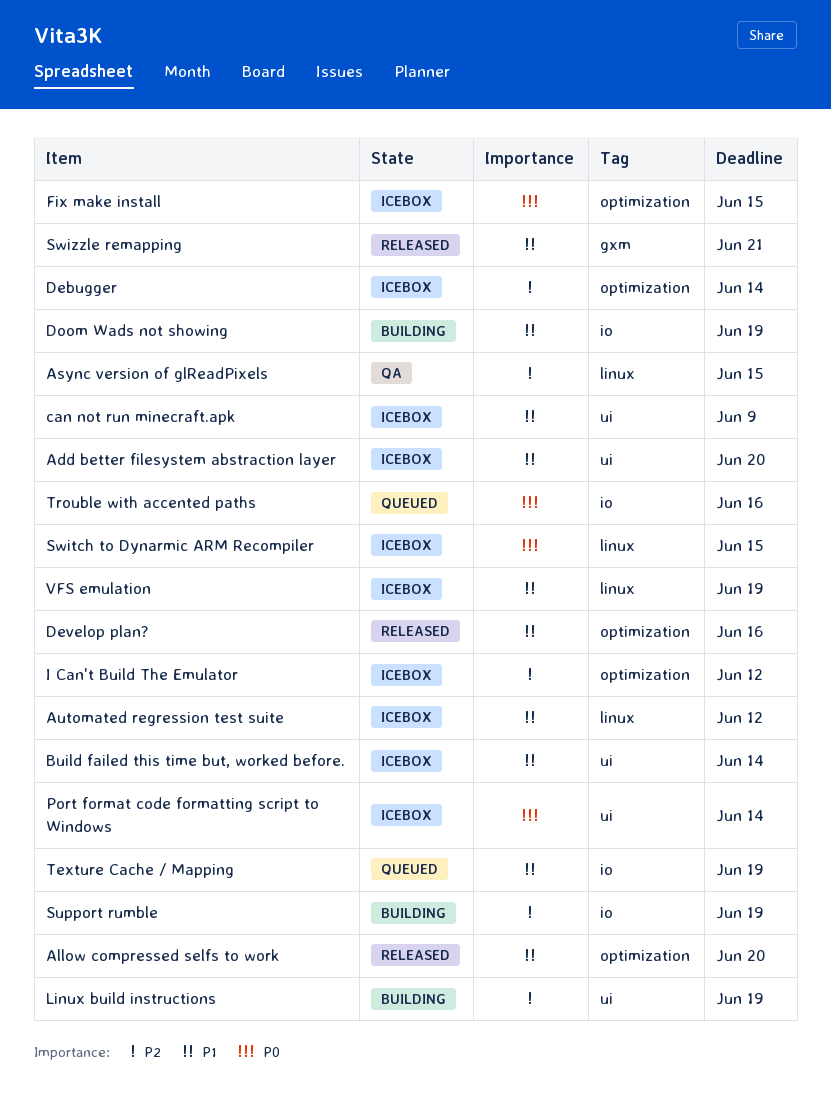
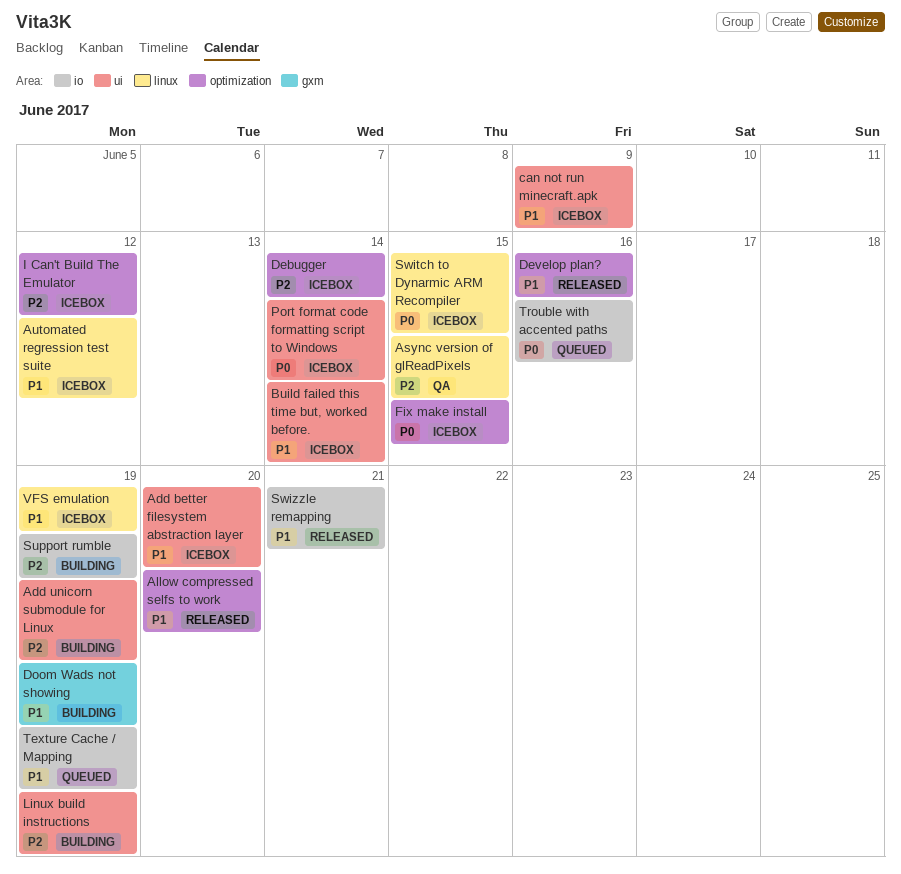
Add unicorn submodule for Linux: none -> present
Doom Wads not showing, label: io -> gxm
Swizzle remapping, label: gxm -> io

